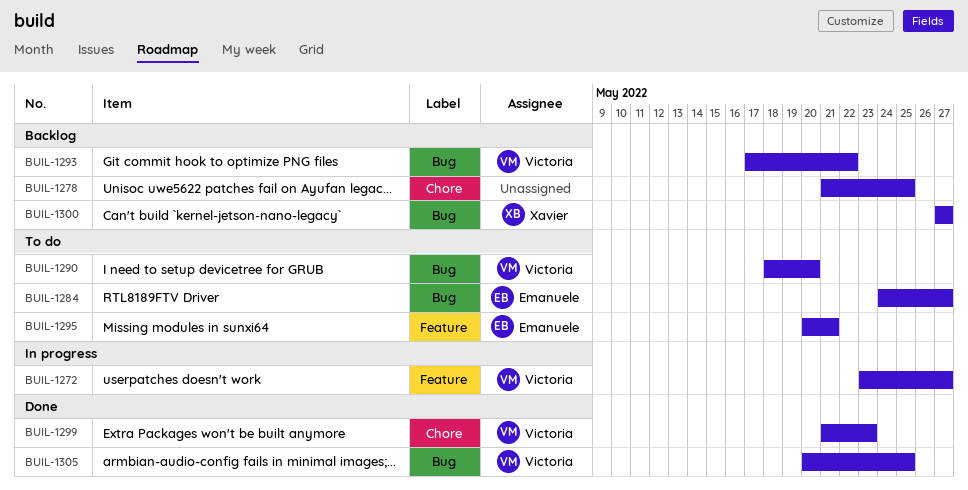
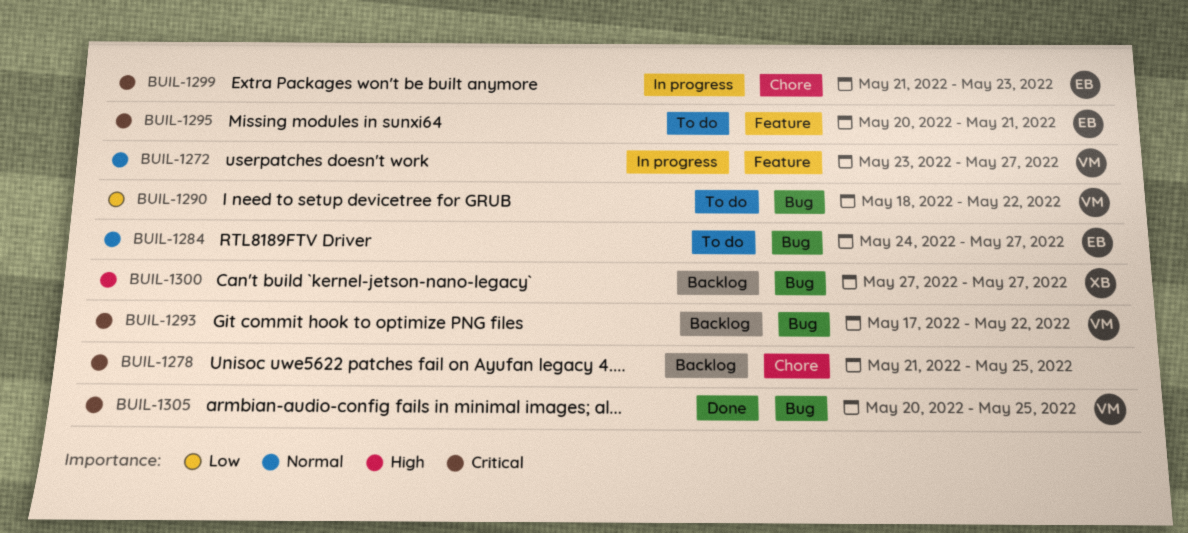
BUIL-1290, due: May 20 -> May 22
BUIL-1299, status: Done -> In progress
BUIL-1299, owner: Victoria -> Emanuele

